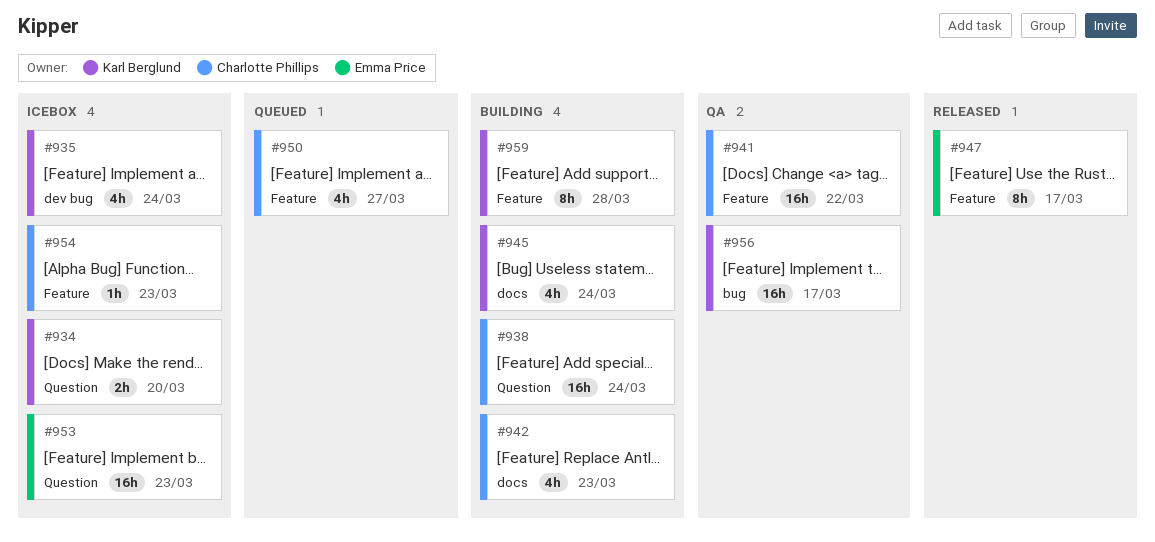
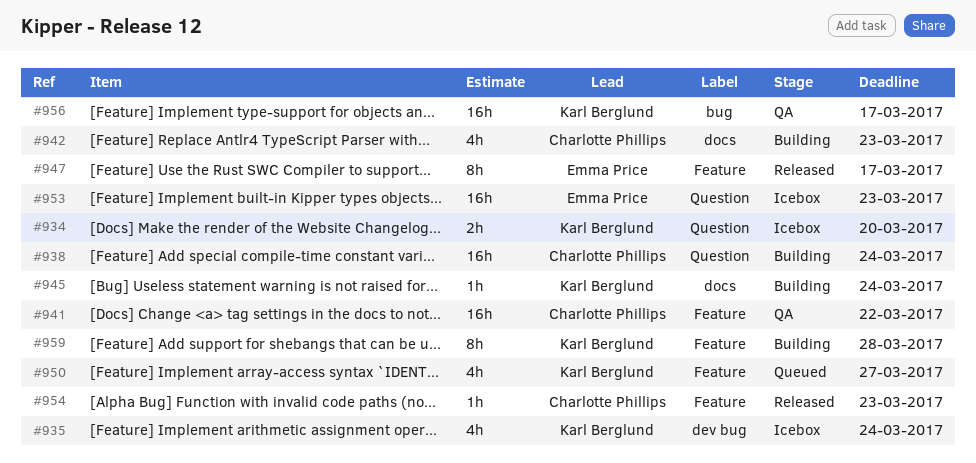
#945, estimate: 4h -> 1h
#950, owner: Charlotte Phillips -> Karl Berglund
#954, status: Icebox -> Released

